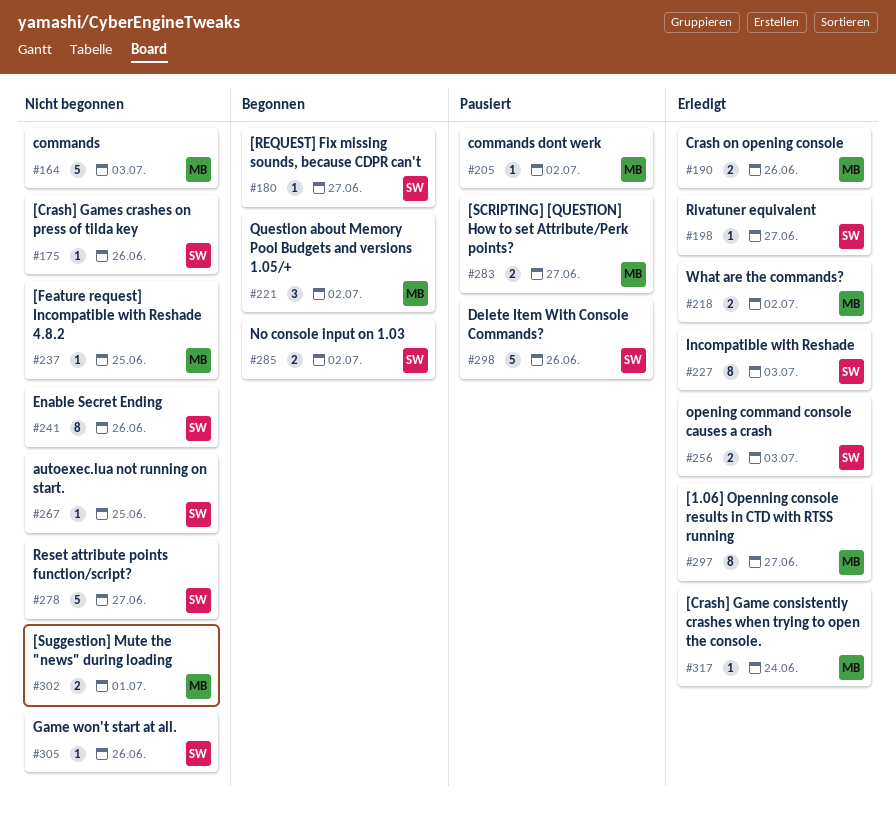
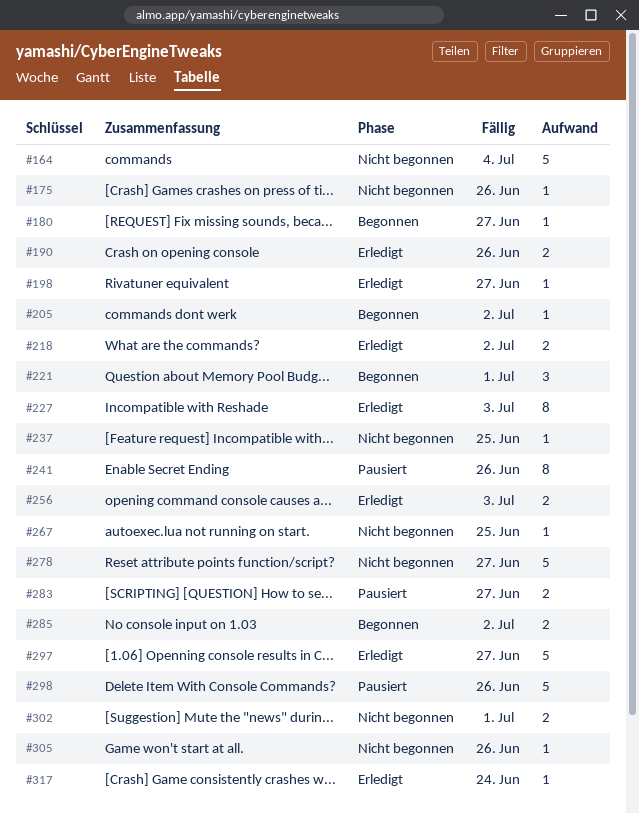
#164, due: Jul 3 -> Jul 4
#205, status: Pausiert -> Begonnen
#221, due: Jul 2 -> Jul 1
#241, status: Nicht begonnen -> Pausiert
#297, estimate: 8 -> 5

